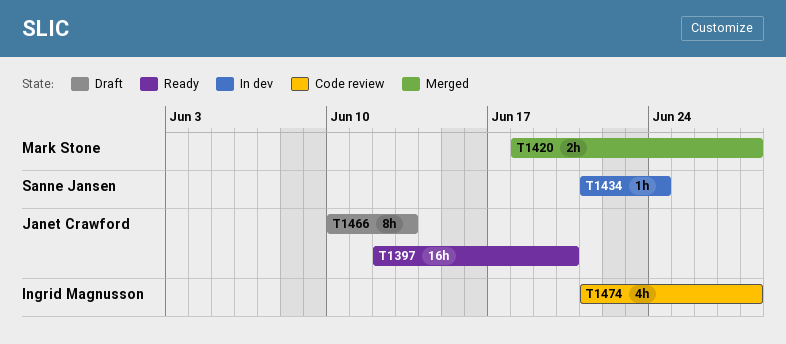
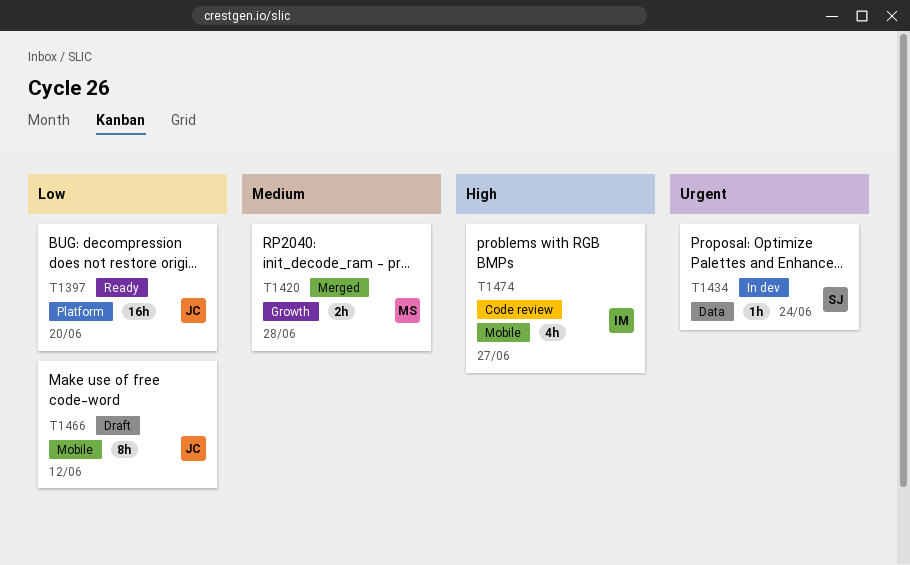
T1466, due: Jun 13 -> Jun 12
T1474, due: Jun 28 -> Jun 27

